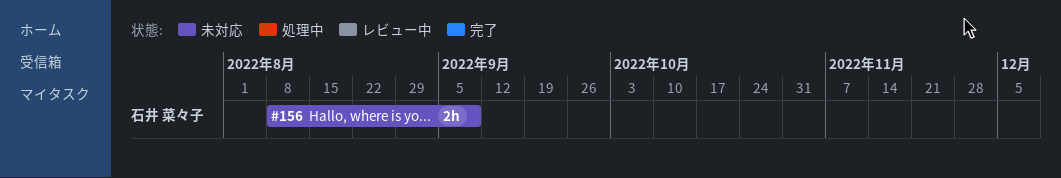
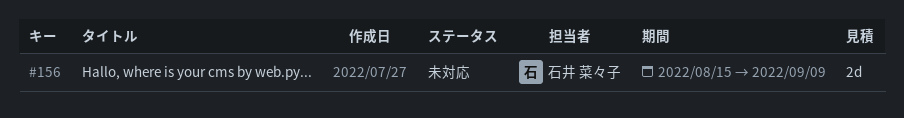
#156, estimate: 2h -> 2d
#156, start: Aug 8 -> Aug 15

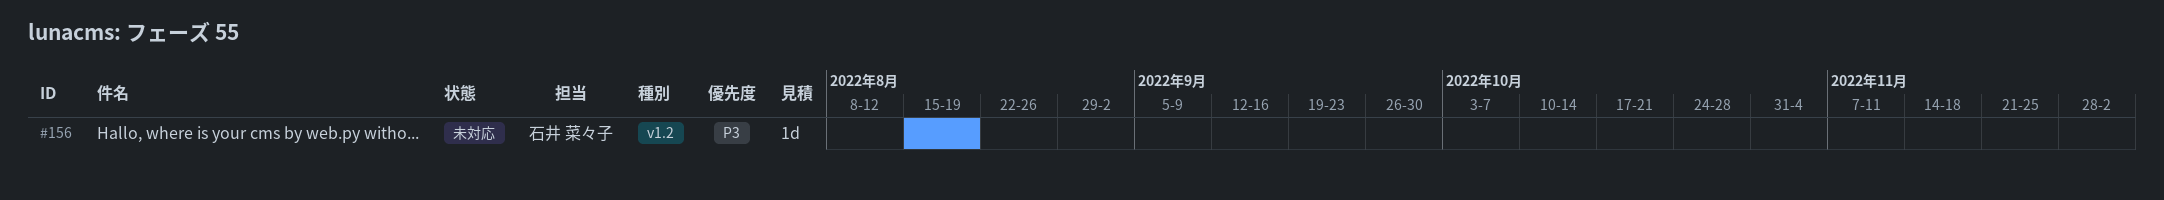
#156, estimate: 2d -> 1d
#156, due: Sep 9 -> Aug 19

